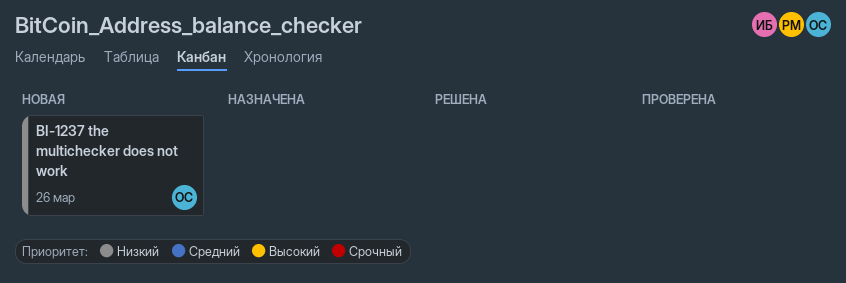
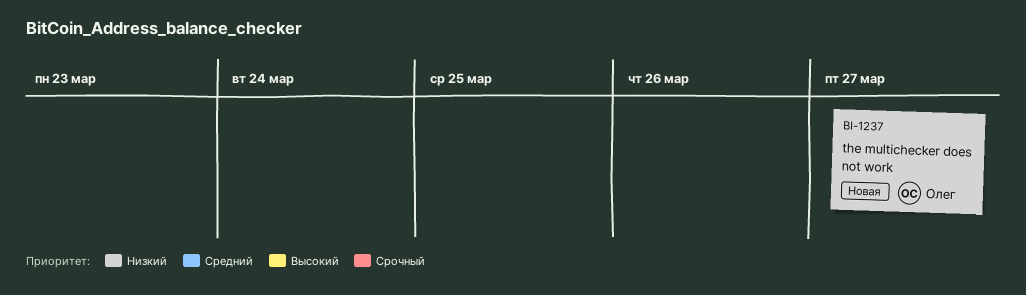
BI-1237, due: Mar 26 -> Mar 27

